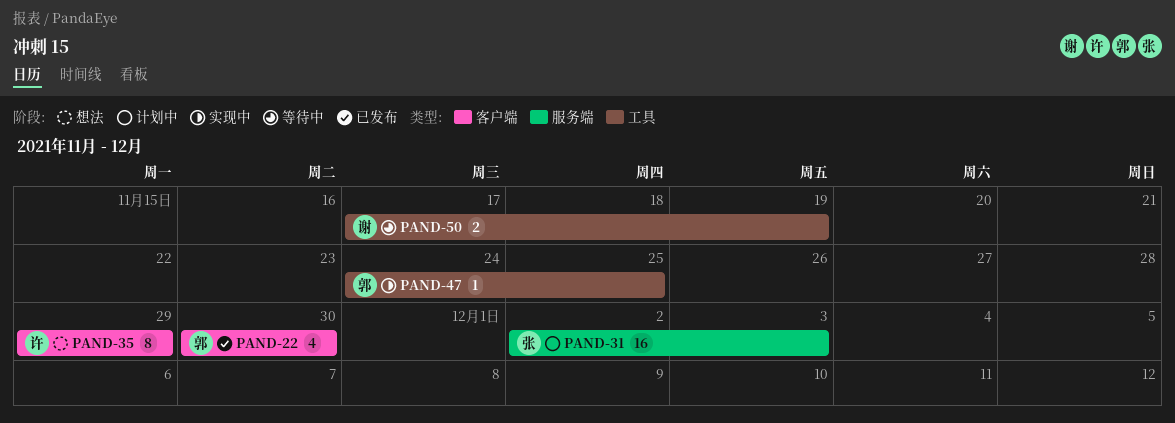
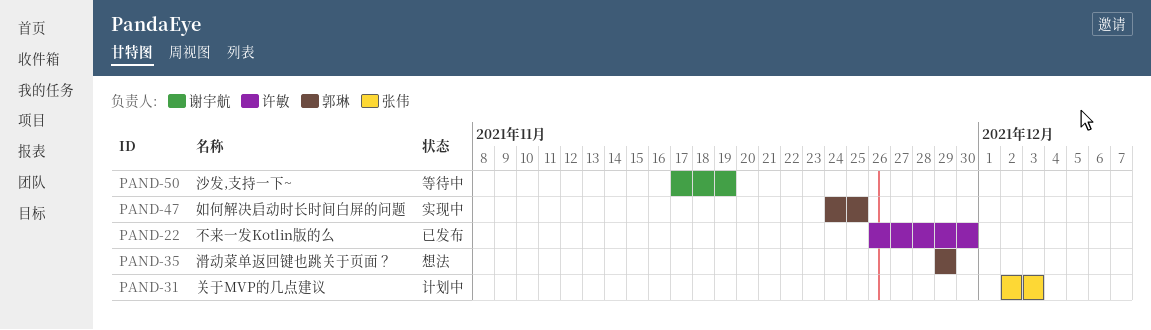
PAND-22, owner: 郭琳 -> 许敏
PAND-22, start: Nov 30 -> Nov 26
PAND-35, owner: 许敏 -> 郭琳

